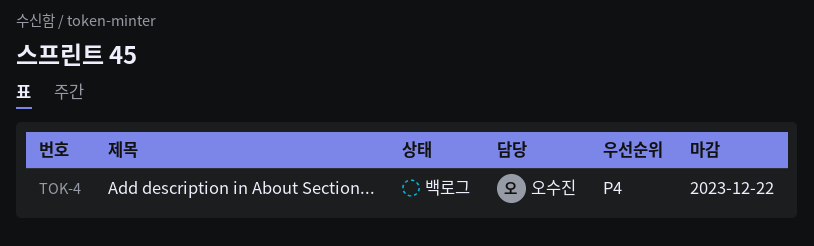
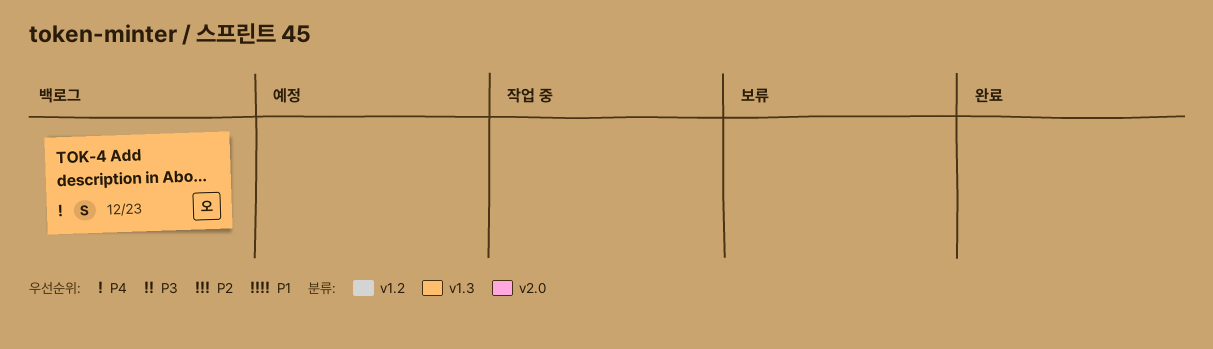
TOK-4, due: Dec 22 -> Dec 23

